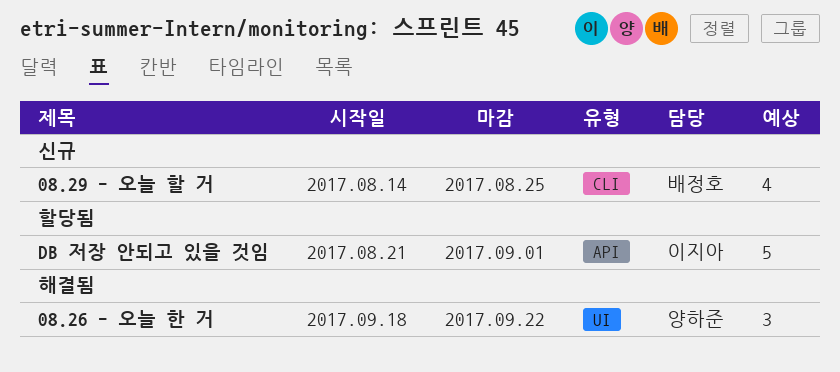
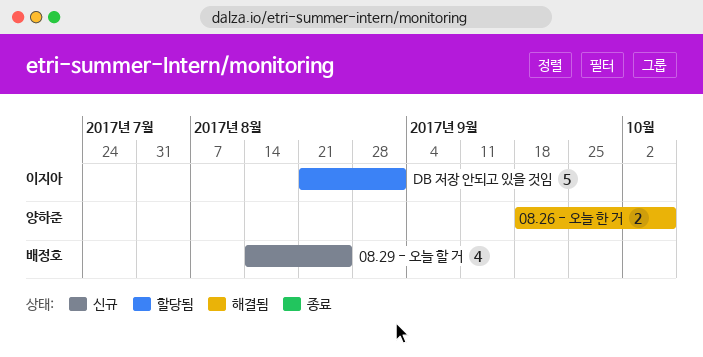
08.26 - 오늘 한 거, estimate: 3 -> 2
08.26 - 오늘 한 거, due: Sep 22 -> Oct 6

